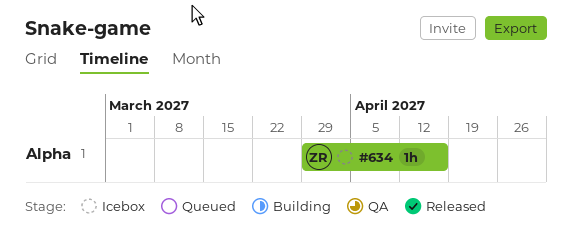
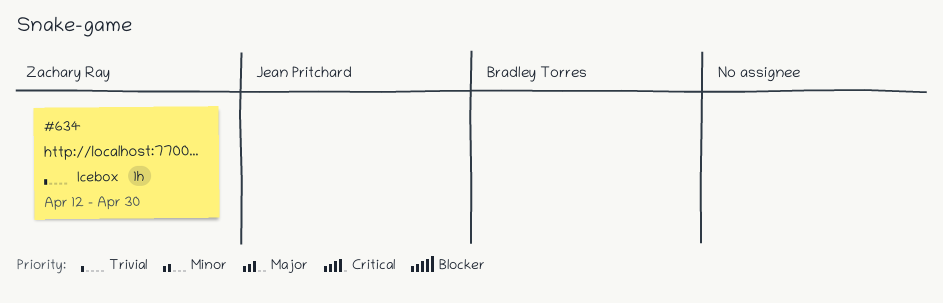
#634, start: Mar 29 -> Apr 12
#634, due: Apr 16 -> Apr 30

